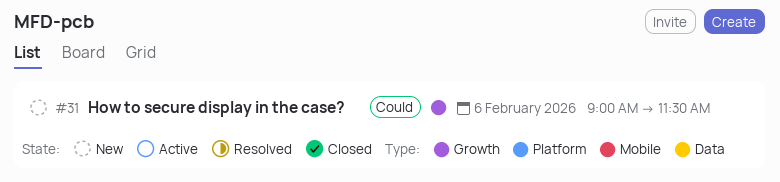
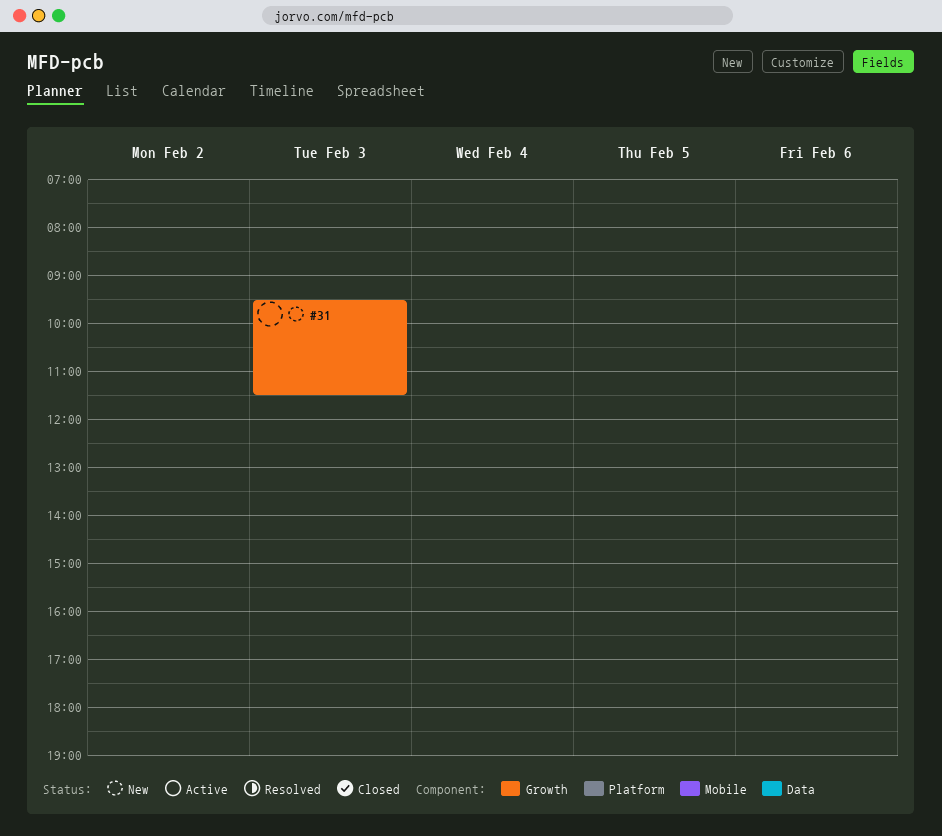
#31, day: Feb 6 -> Feb 3
#31, begins: 09:00 -> 09:30

